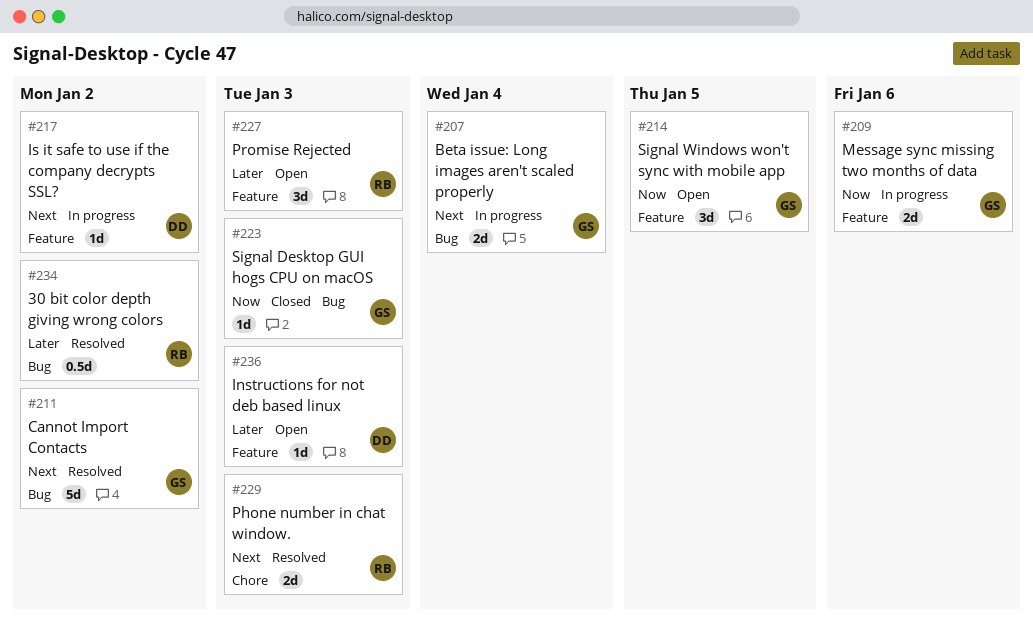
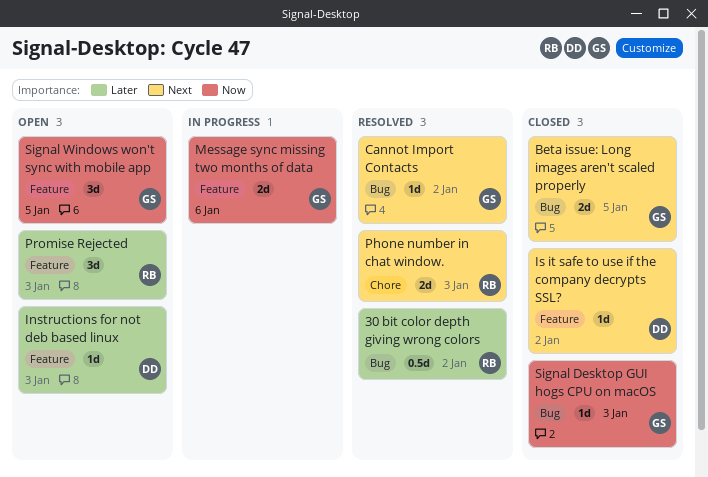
Beta issue: Long images aren't scaled properly, status: In progress -> Closed
Beta issue: Long images aren't scaled properly, due: Jan 4 -> Jan 5
Cannot Import Contacts, estimate: 5d -> 1d
Is it safe to use if the company decrypts SSL?, status: In progress -> Closed

